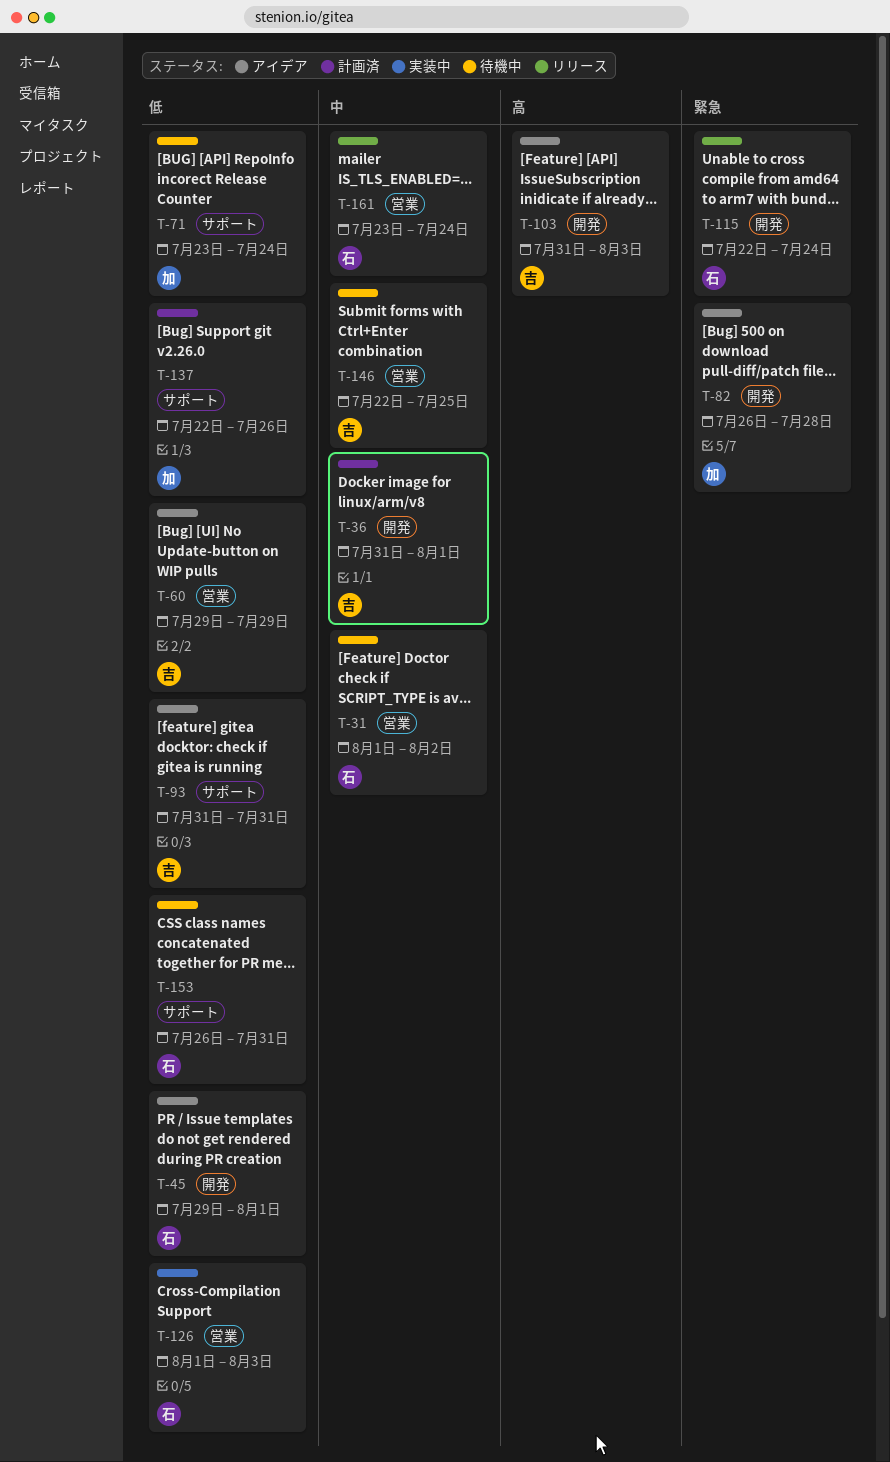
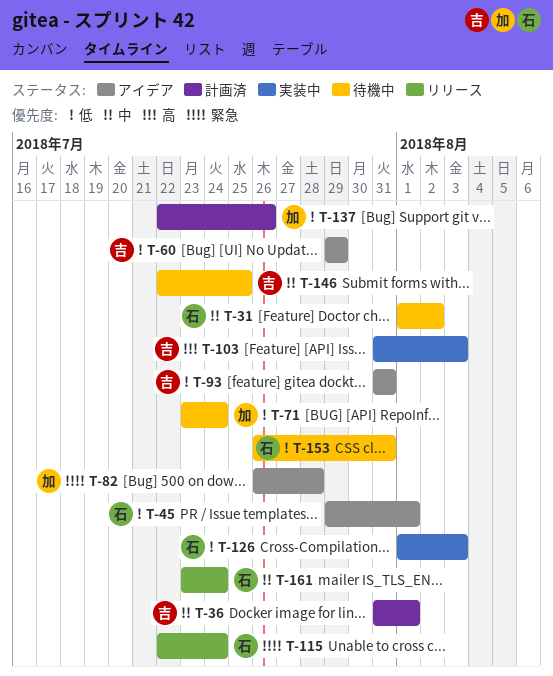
T-103, status: アイデア -> 実装中

